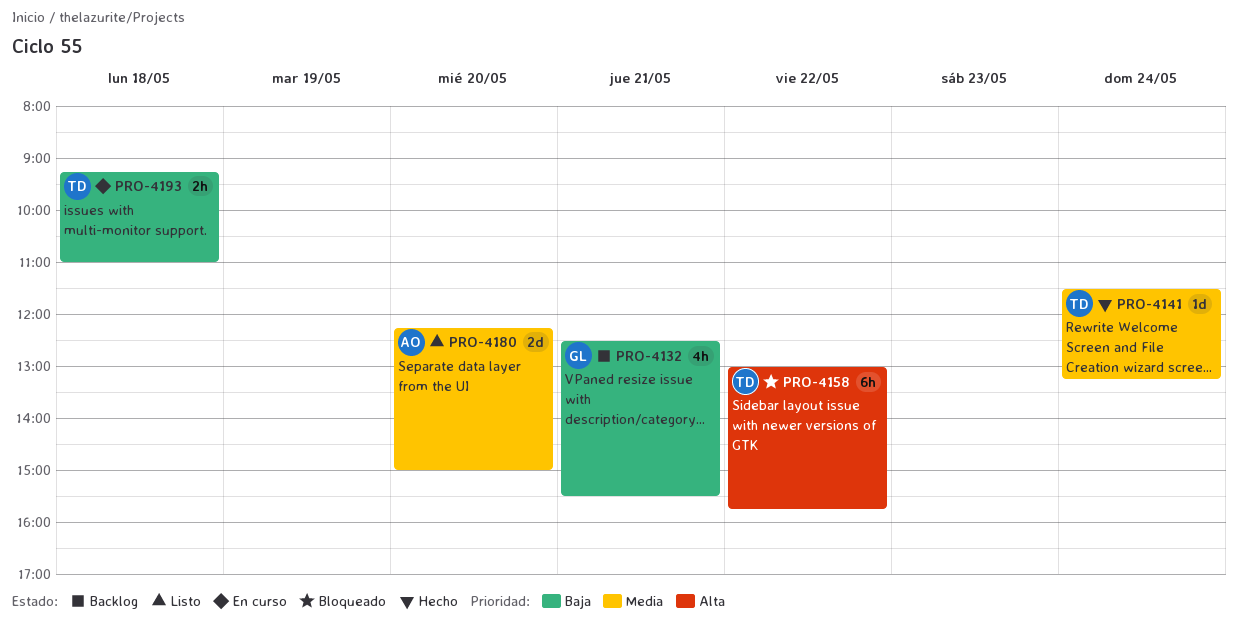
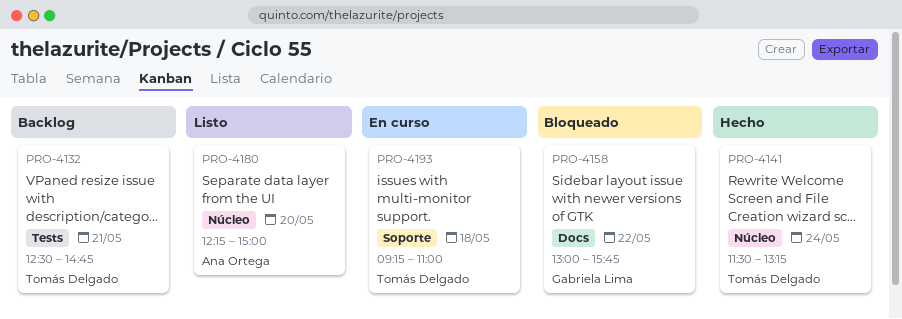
PRO-4132, owner: Gabriela Lima -> Tomás Delgado
PRO-4132, ends: 15:30 -> 14:45
PRO-4158, owner: Tomás Delgado -> Gabriela Lima

